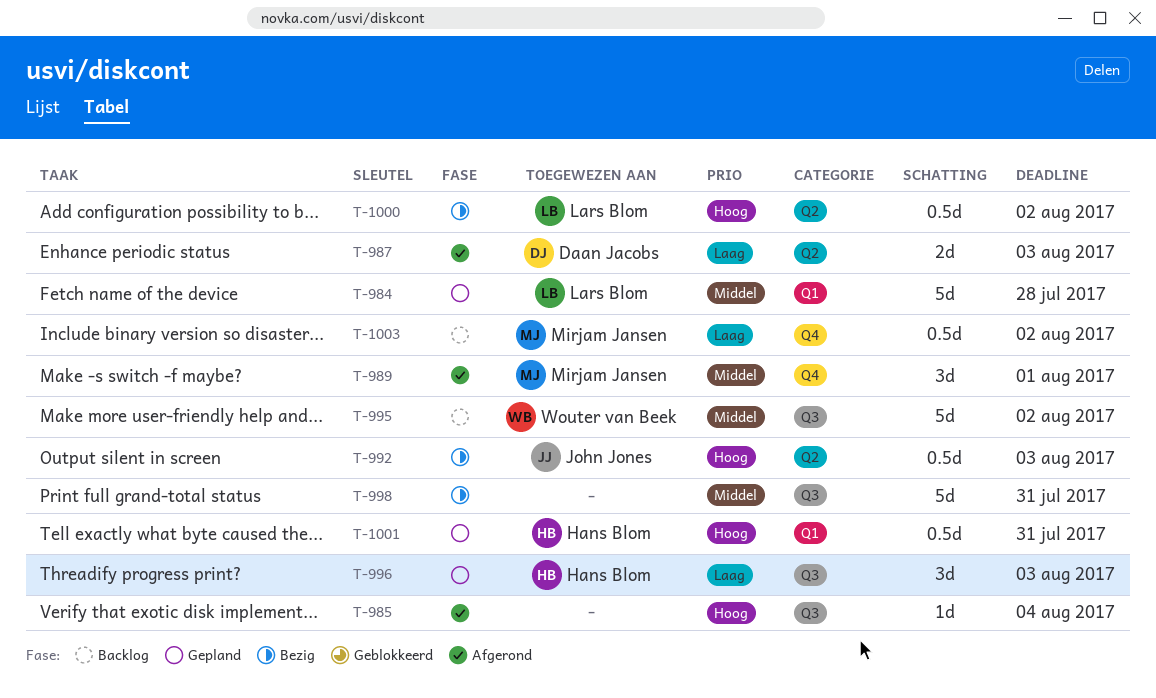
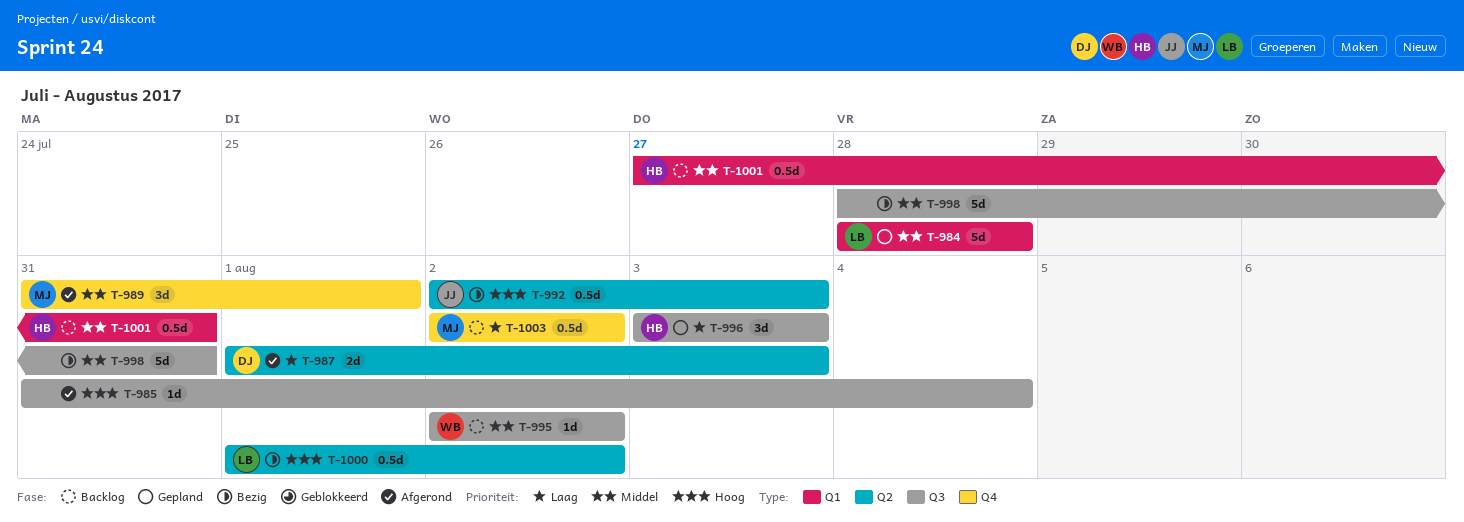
T-995, estimate: 5d -> 1d
T-1001, status: Gepland -> Backlog
T-1001, priority: Hoog -> Middel

